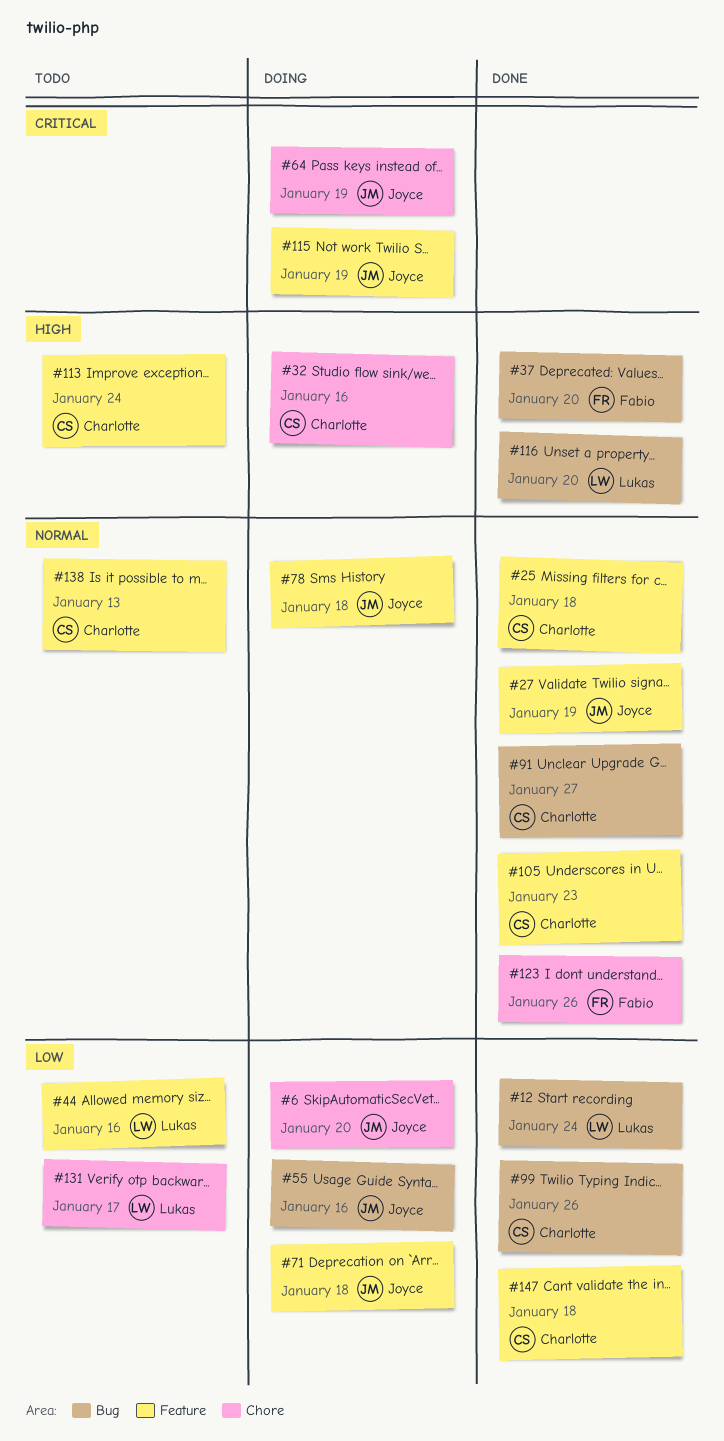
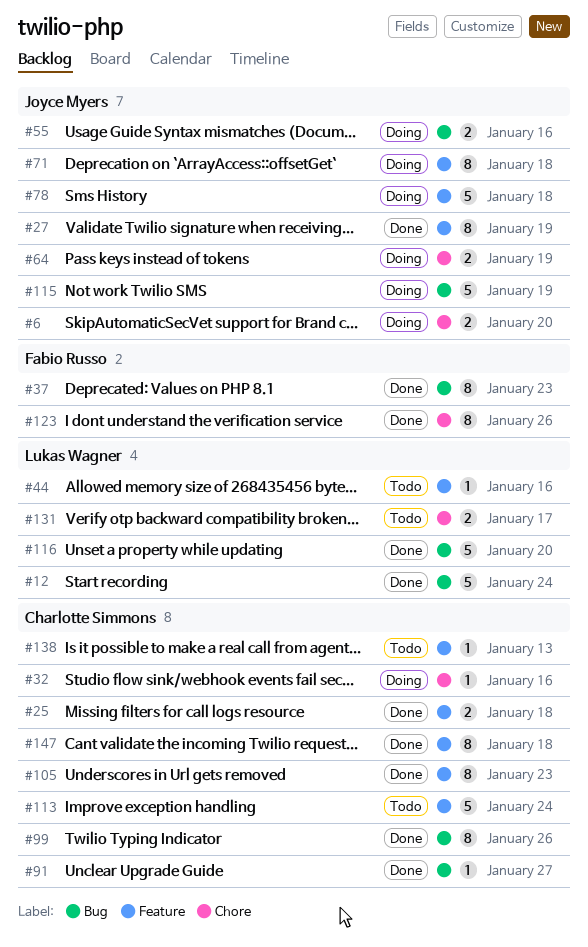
#37, due: Jan 20 -> Jan 23
#115, label: Feature -> Bug

